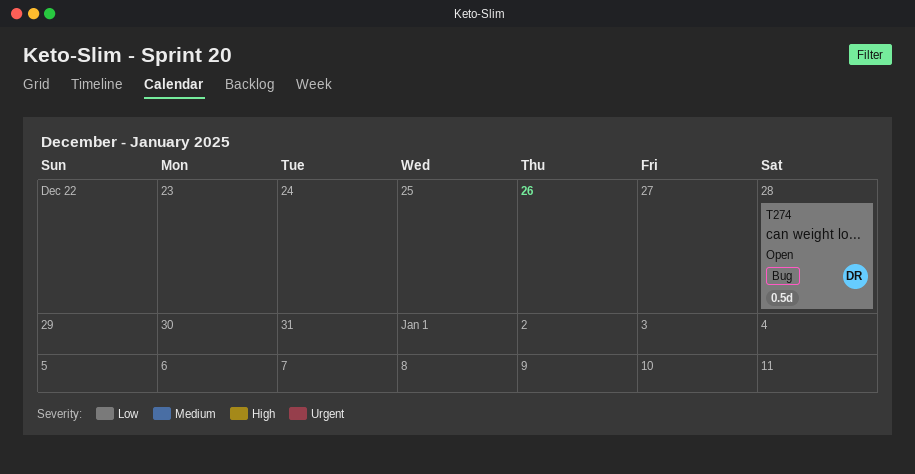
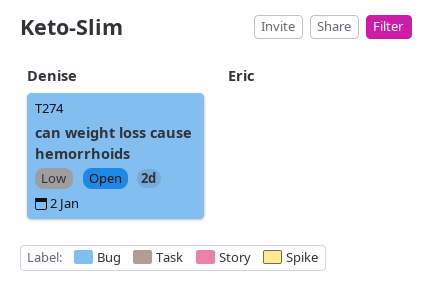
T274, estimate: 0.5d -> 2d
T274, due: Dec 28 -> Jan 2

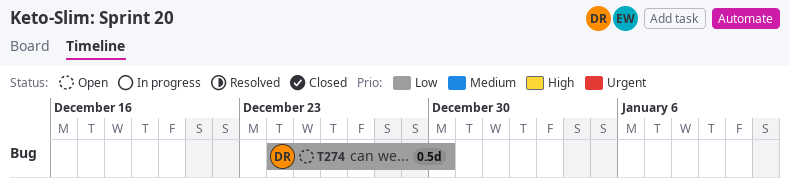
T274, estimate: 2d -> 0.5d
T274, due: Jan 2 -> Dec 30

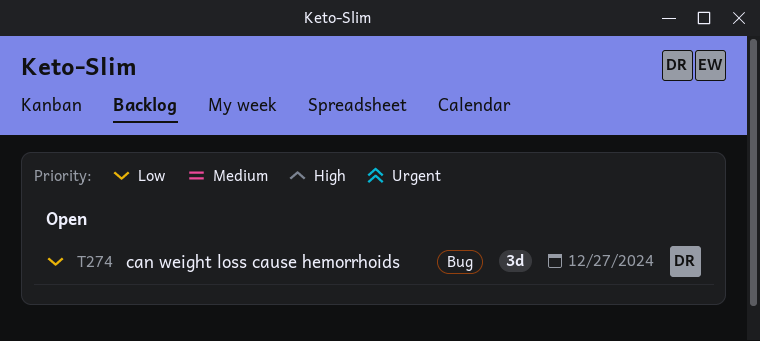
T274, estimate: 0.5d -> 3d
T274, due: Dec 30 -> Dec 27

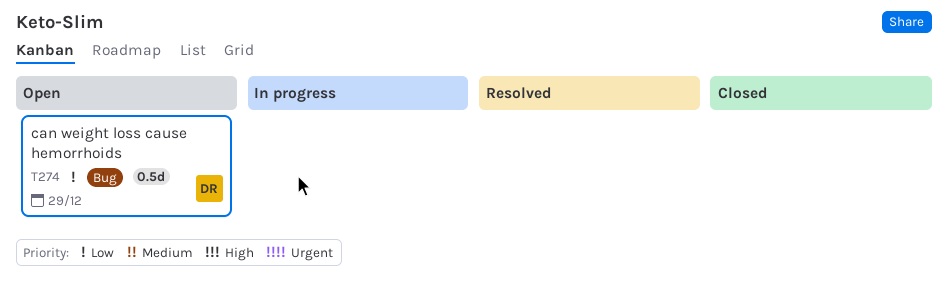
T274, estimate: 3d -> 0.5d
T274, due: Dec 27 -> Dec 29

